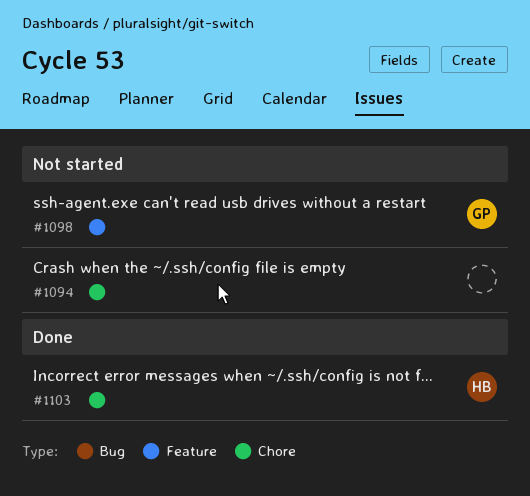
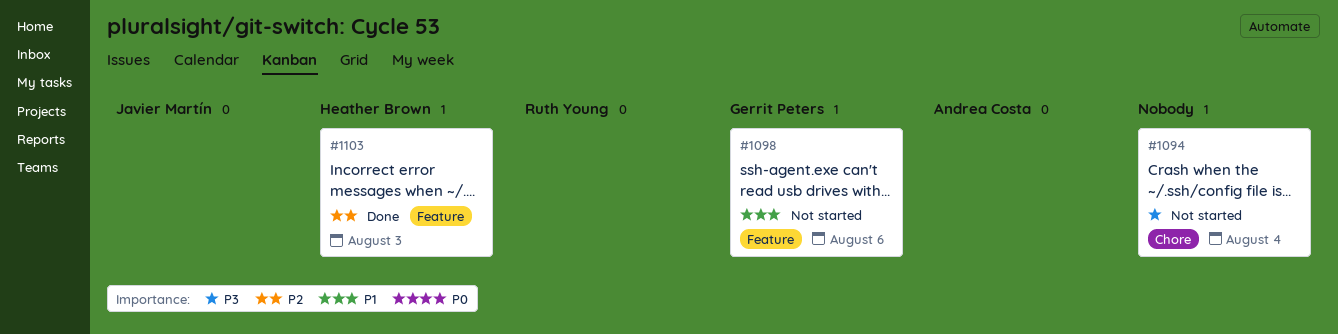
#1103, label: Chore -> Feature

